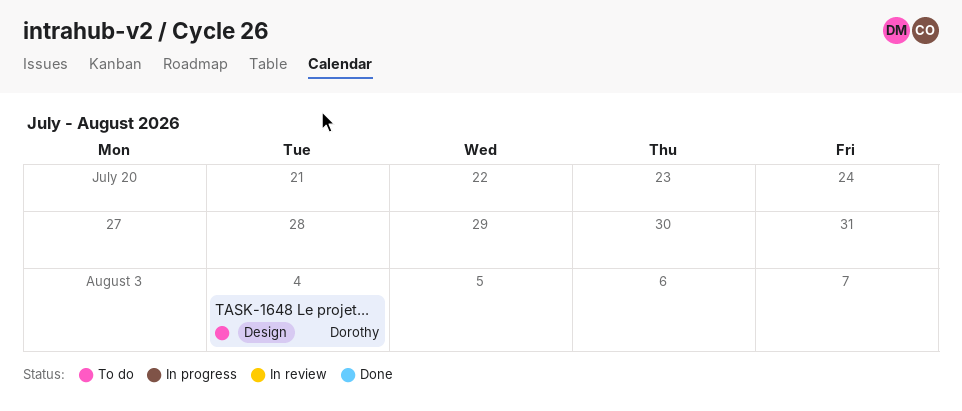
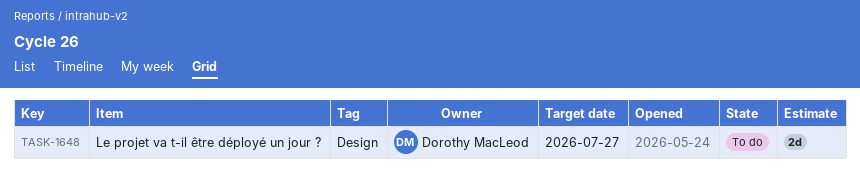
TASK-1648, due: Aug 4 -> Jul 27

